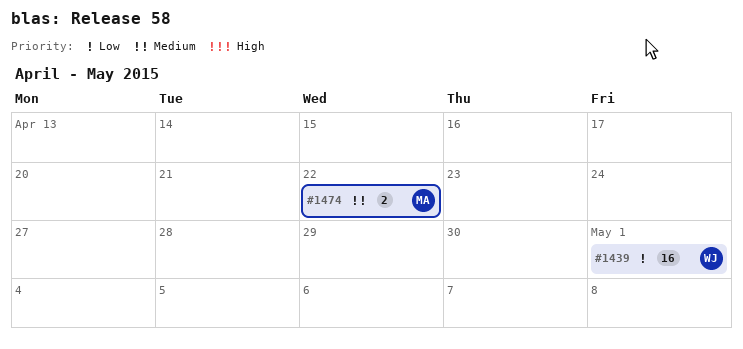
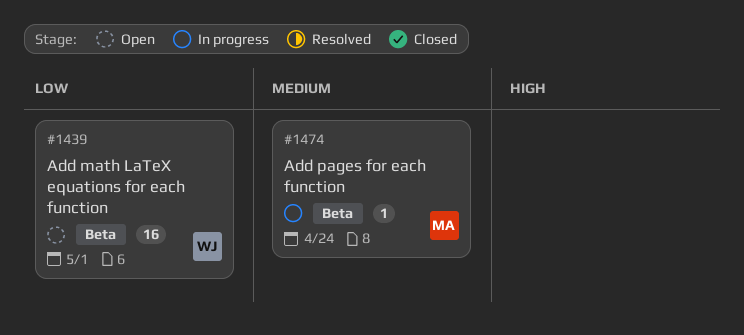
#1474, estimate: 2 -> 1
#1474, due: Apr 22 -> Apr 24

